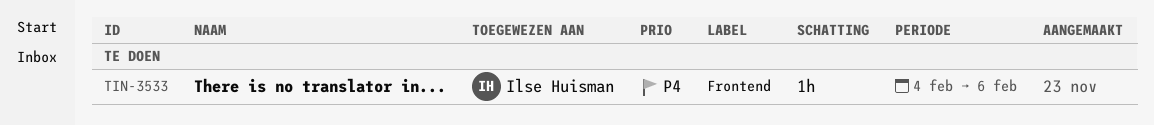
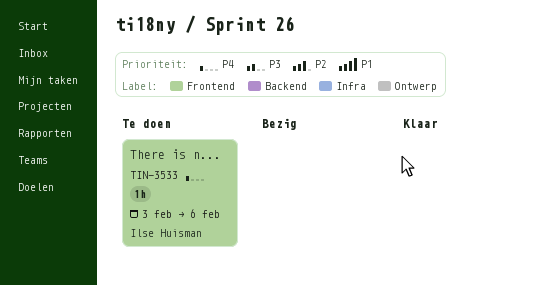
TIN-3533, start: Feb 4 -> Feb 3

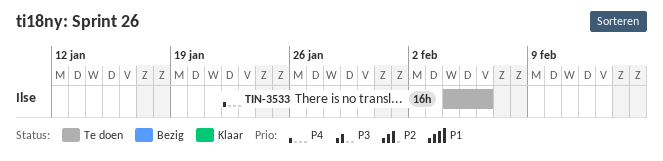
TIN-3533, estimate: 1h -> 16h
TIN-3533, start: Feb 3 -> Feb 4

